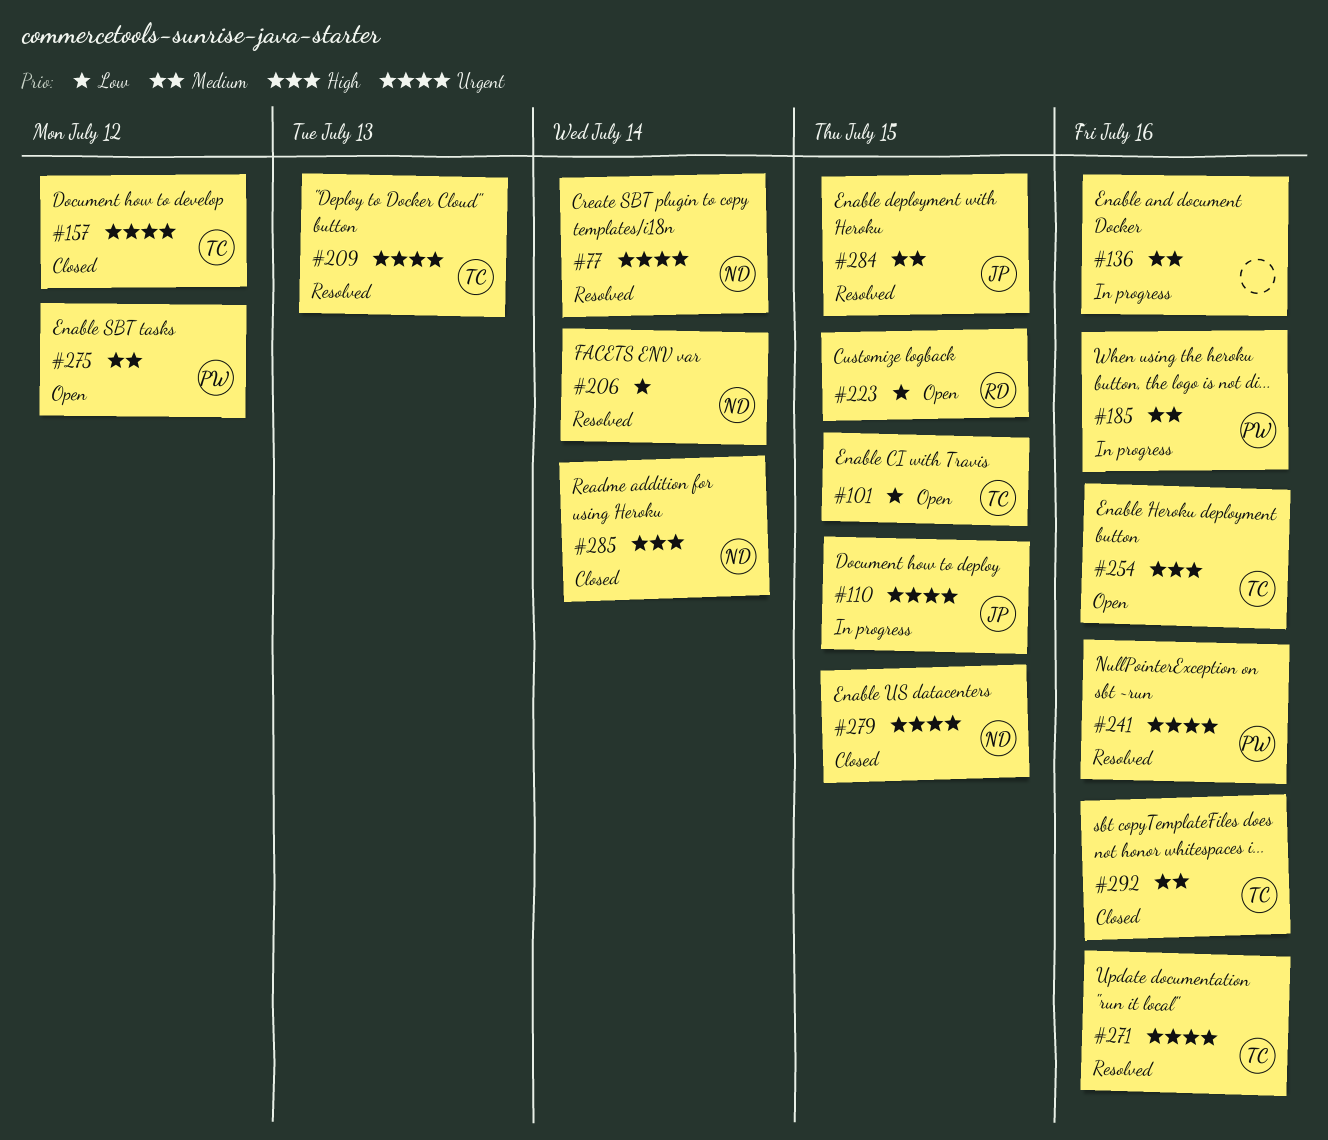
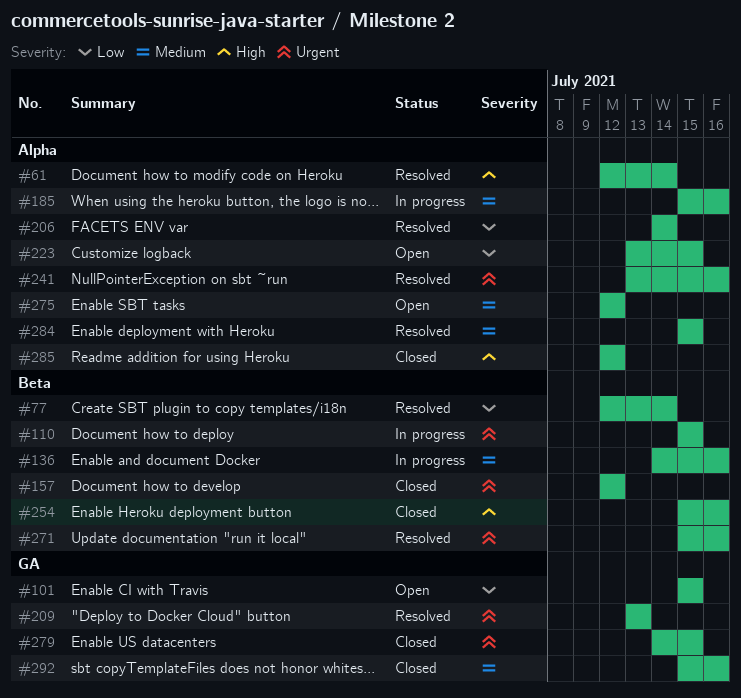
#61: none -> present
#77, priority: Urgent -> Low
#254, status: Open -> Closed
#285, due: Jul 14 -> Jul 12

